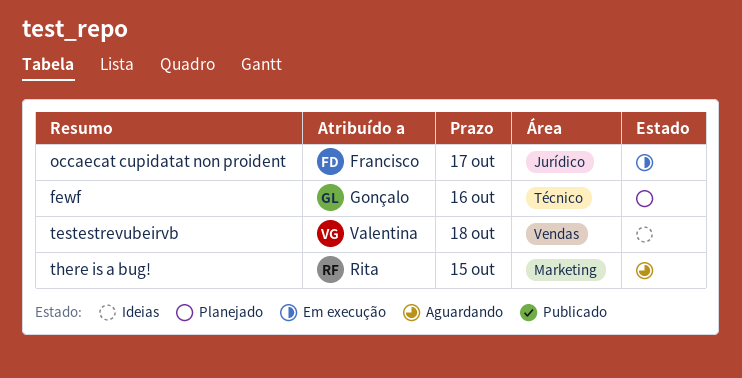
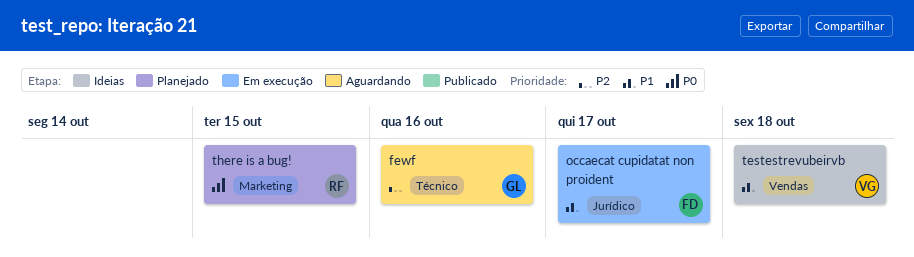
fewf, status: Planejado -> Aguardando
there is a bug!, status: Aguardando -> Planejado

